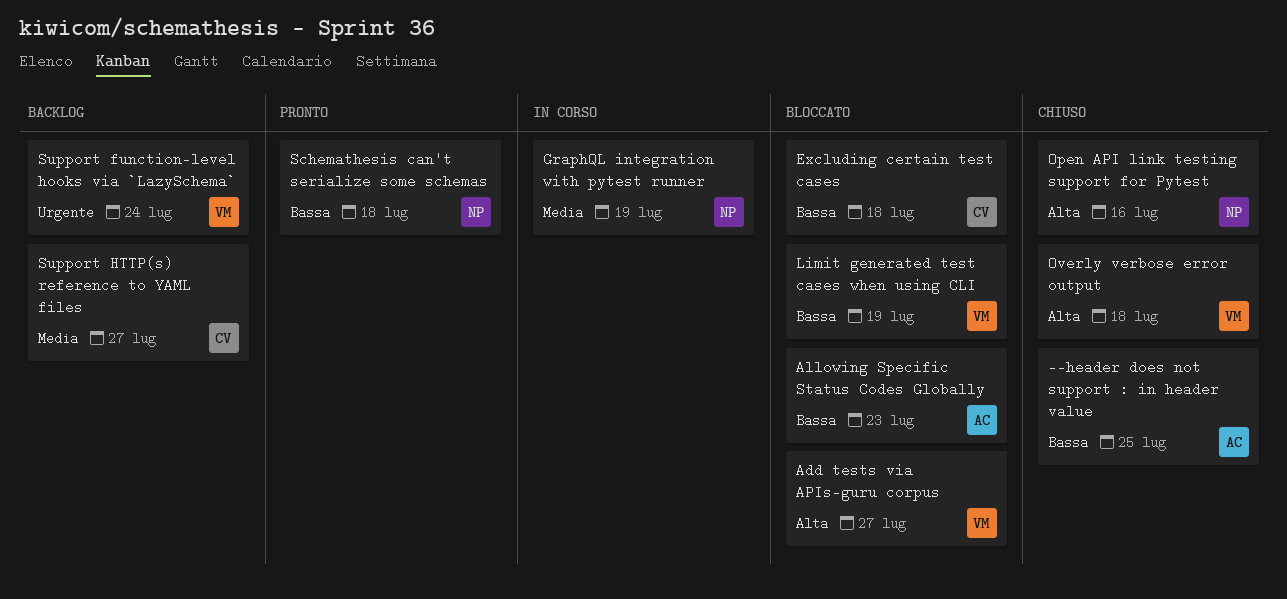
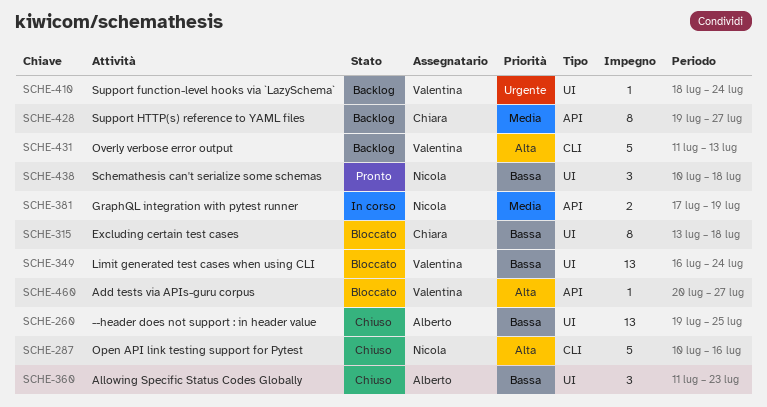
Allowing Specific Status Codes Globally, status: Bloccato -> Chiuso
Limit generated test cases when using CLI, due: Jul 19 -> Jul 24
Overly verbose error output, status: Chiuso -> Backlog
Overly verbose error output, due: Jul 18 -> Jul 13

